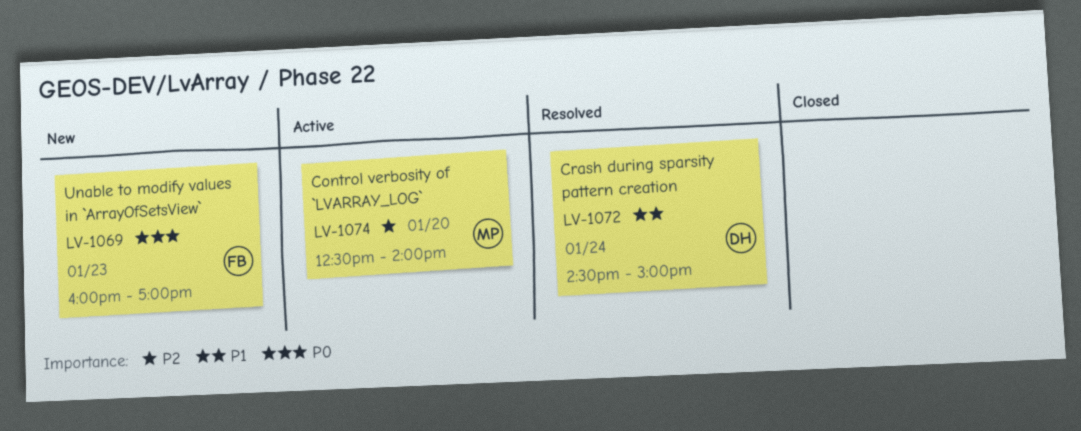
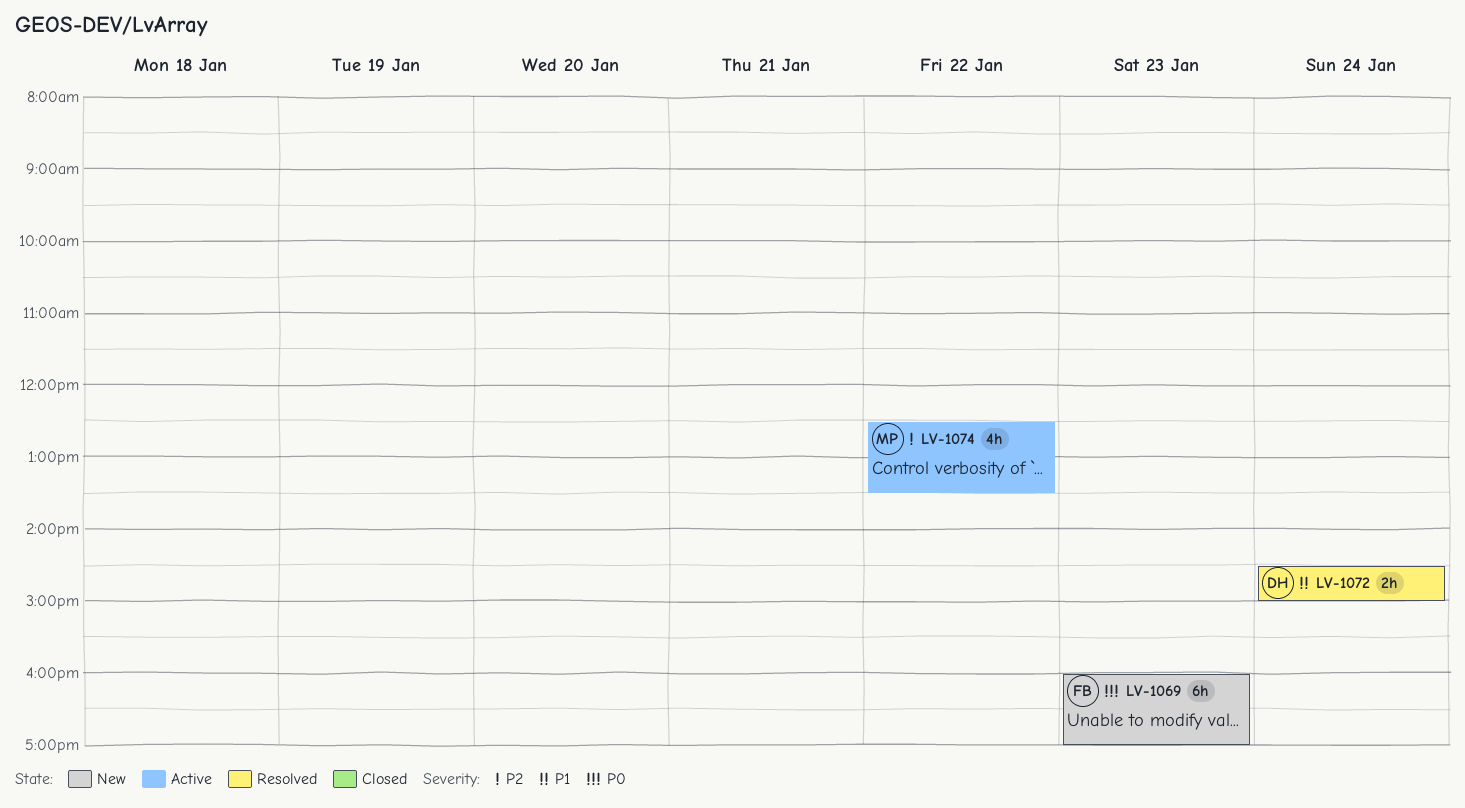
LV-1074, day: Jan 20 -> Jan 22
LV-1074, ends: 14:00 -> 13:30

